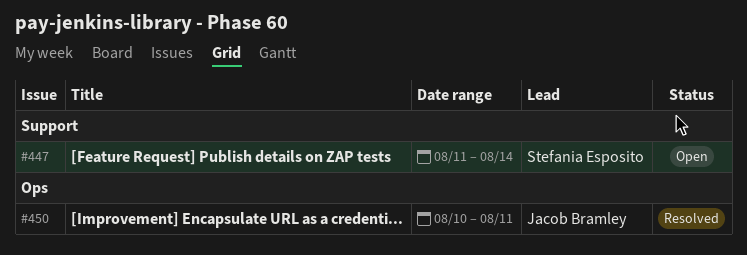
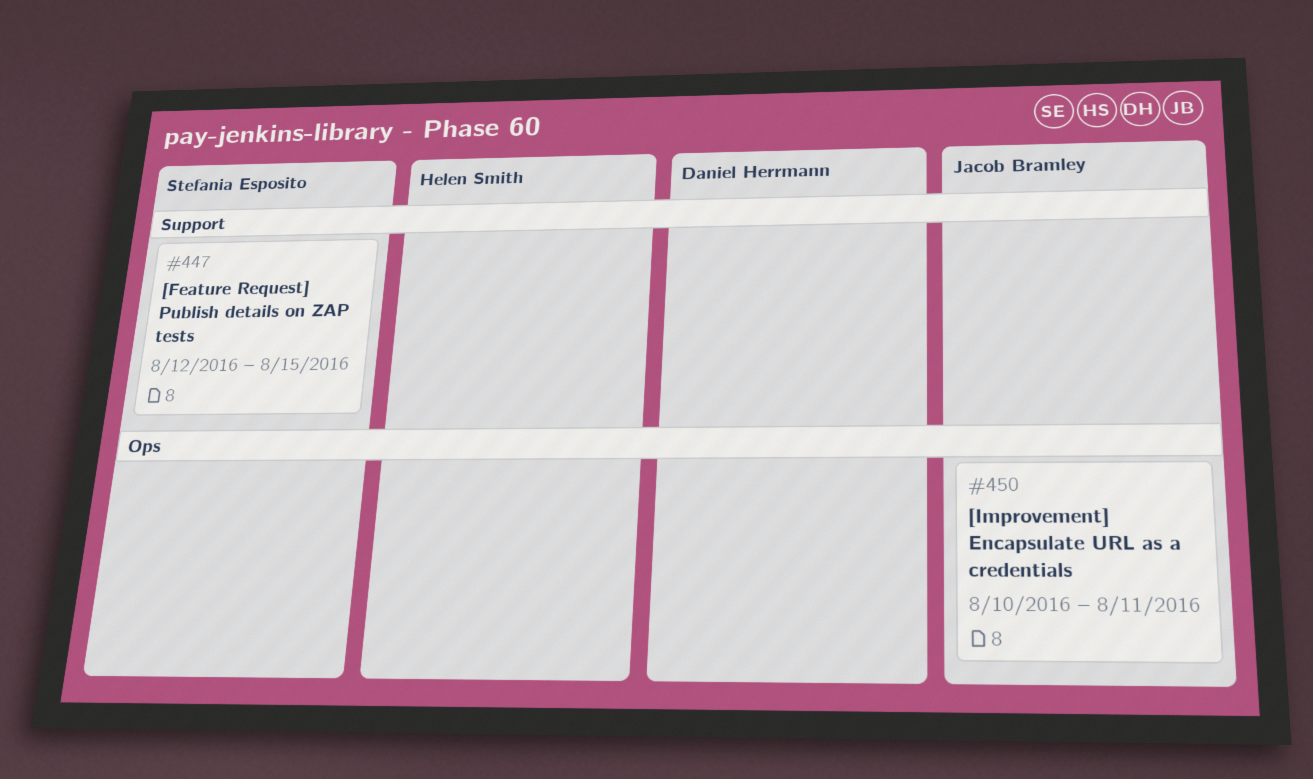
#447, start: Aug 11 -> Aug 12
#447, due: Aug 14 -> Aug 15

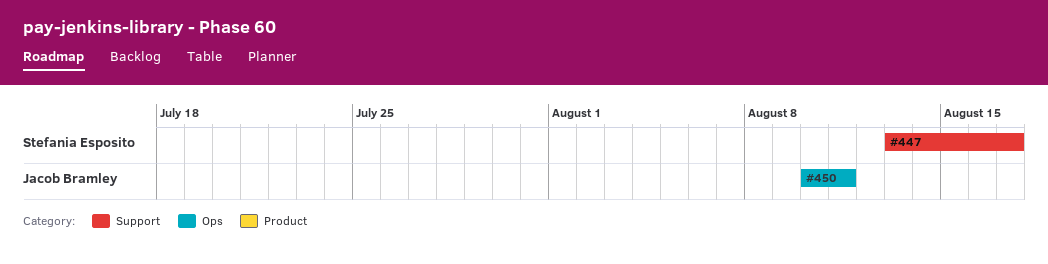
#447, start: Aug 12 -> Aug 13
#447, due: Aug 15 -> Aug 17

